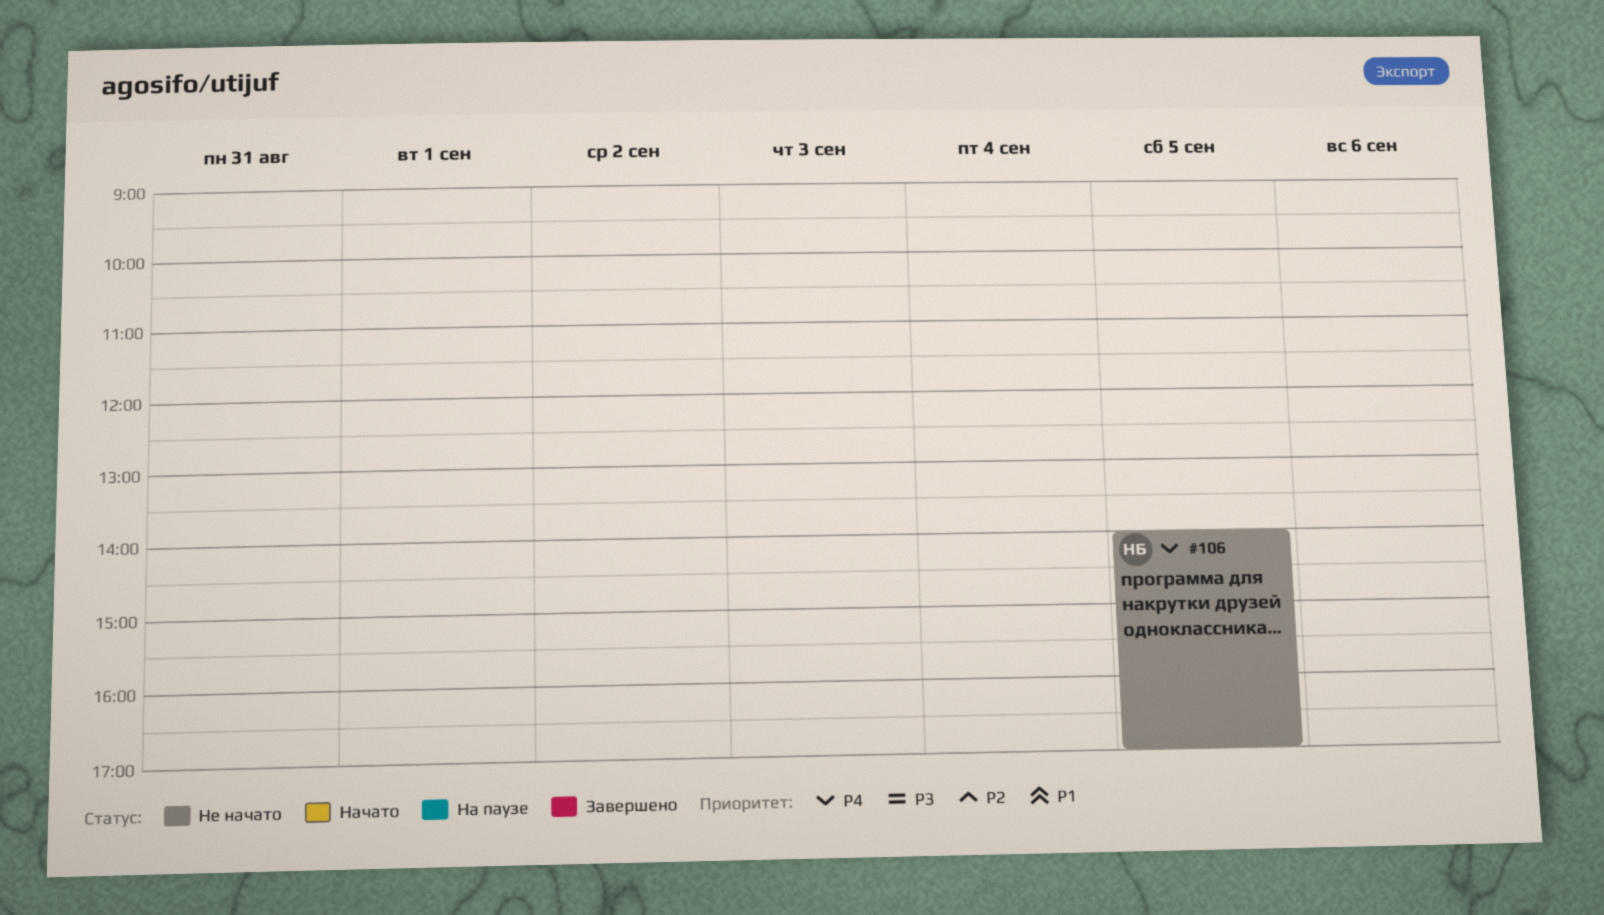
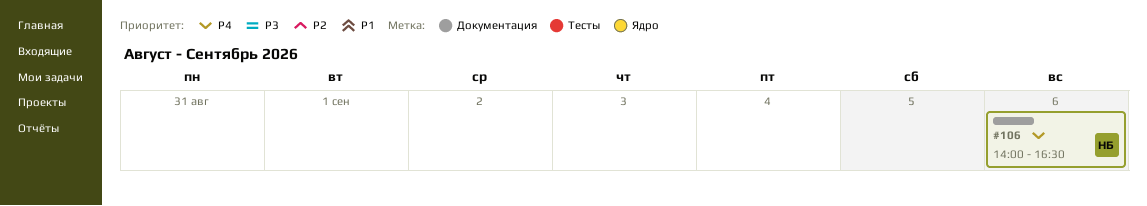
#106, day: Sep 5 -> Sep 6
#106, ends: 17:00 -> 16:30

